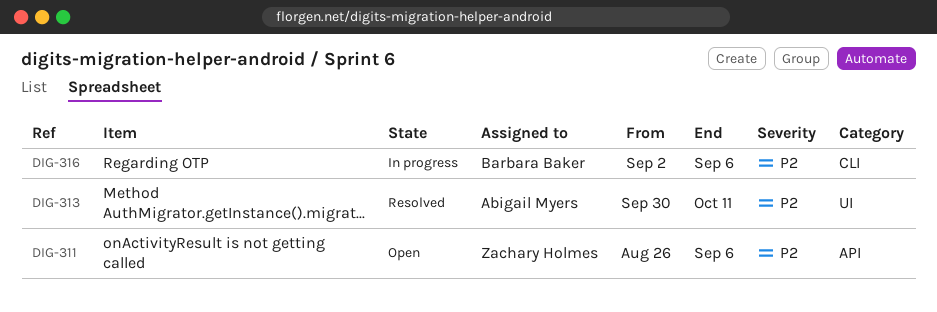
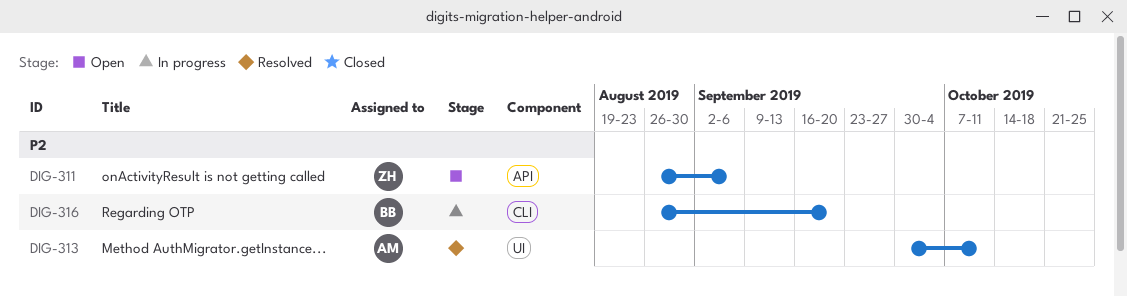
DIG-316, start: Sep 2 -> Aug 26
DIG-316, due: Sep 6 -> Sep 20

